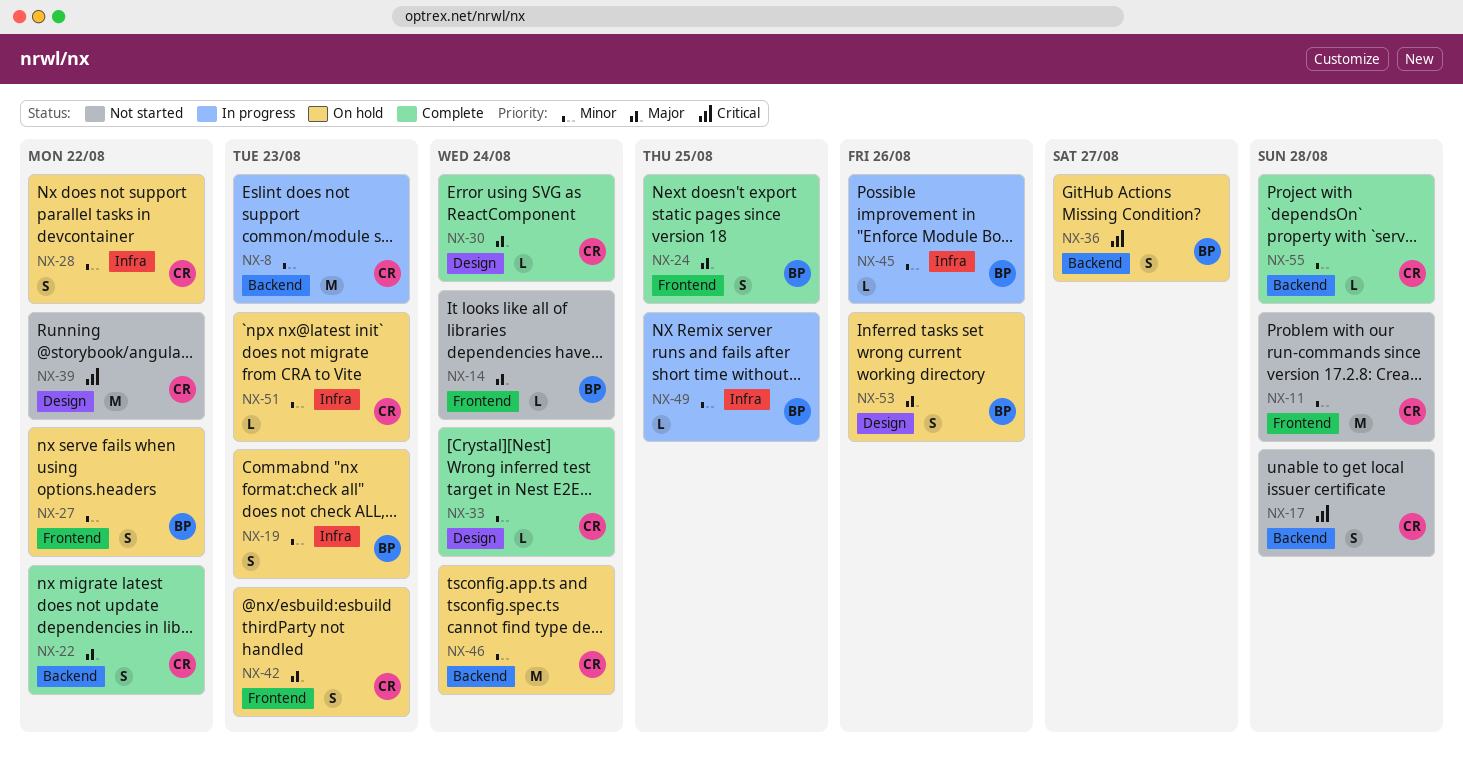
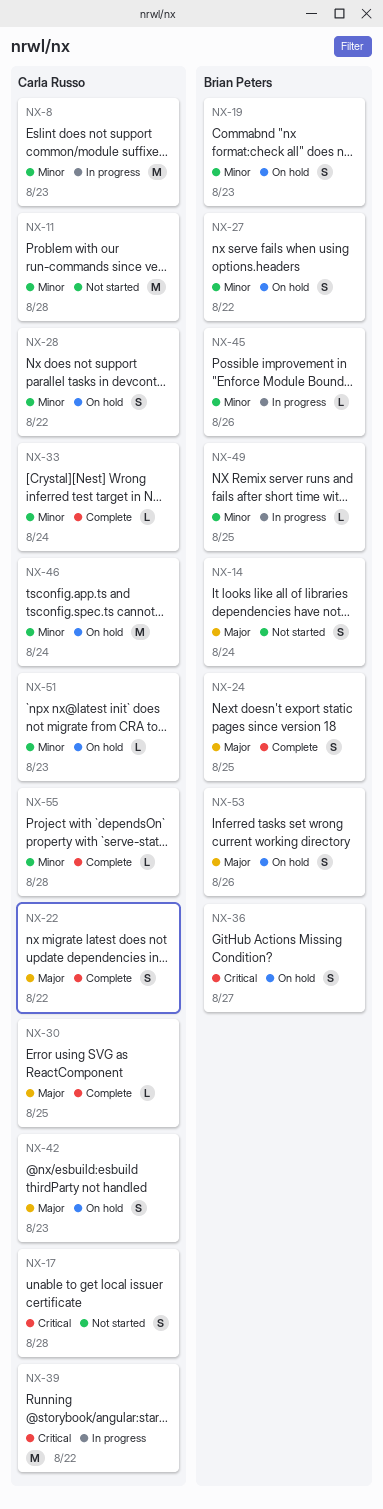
NX-14, estimate: L -> S
NX-30, due: Aug 24 -> Aug 25
NX-39, status: Not started -> In progress

